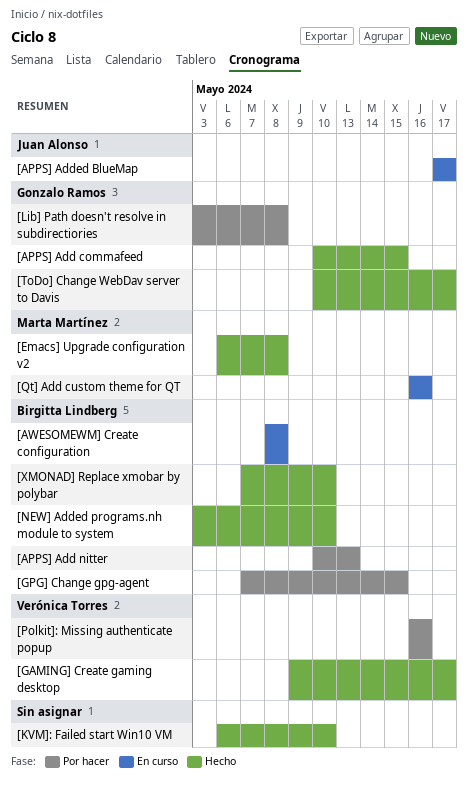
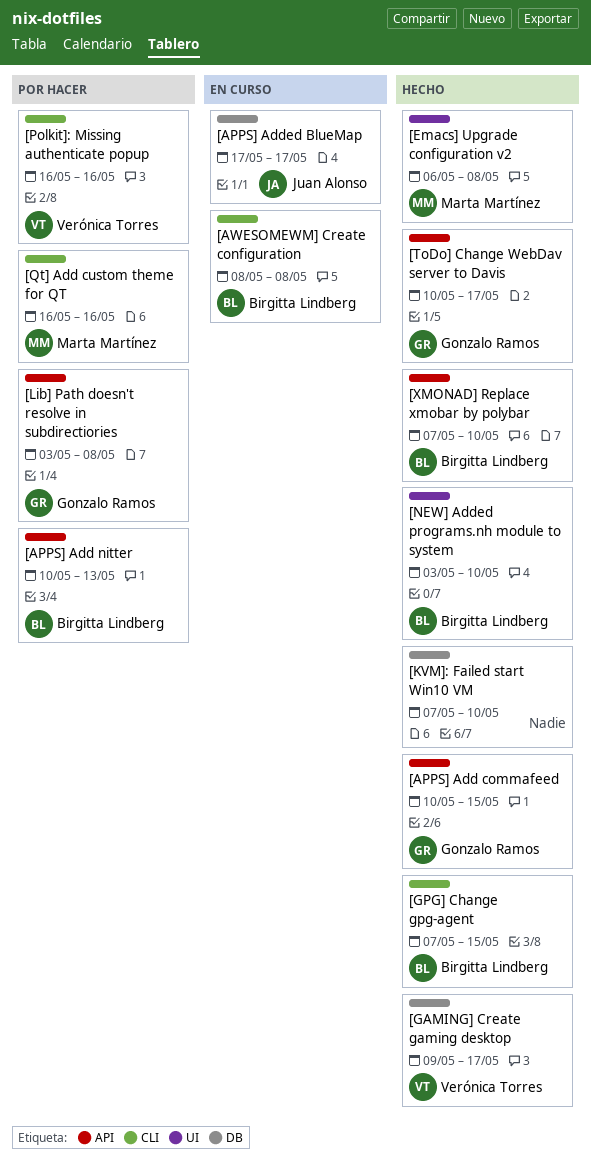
[GPG] Change gpg-agent, status: Por hacer -> Hecho
[KVM]: Failed start Win10 VM, start: May 6 -> May 7
[Qt] Add custom theme for QT, status: En curso -> Por hacer

